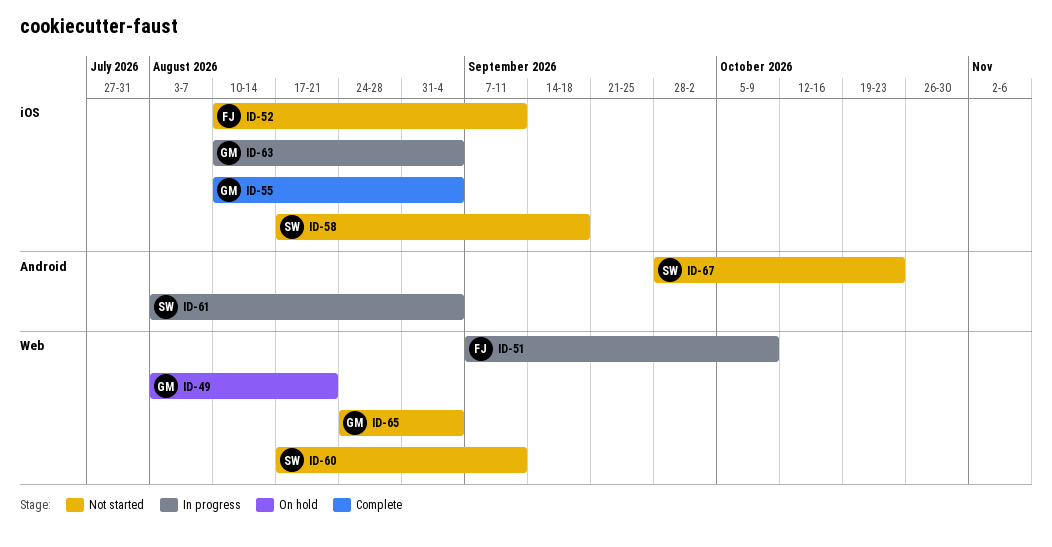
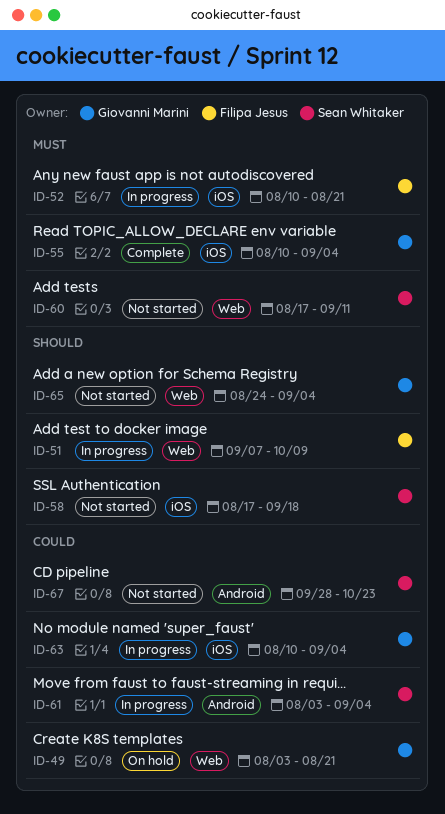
ID-52, status: Not started -> In progress
ID-52, due: Sep 11 -> Aug 21

